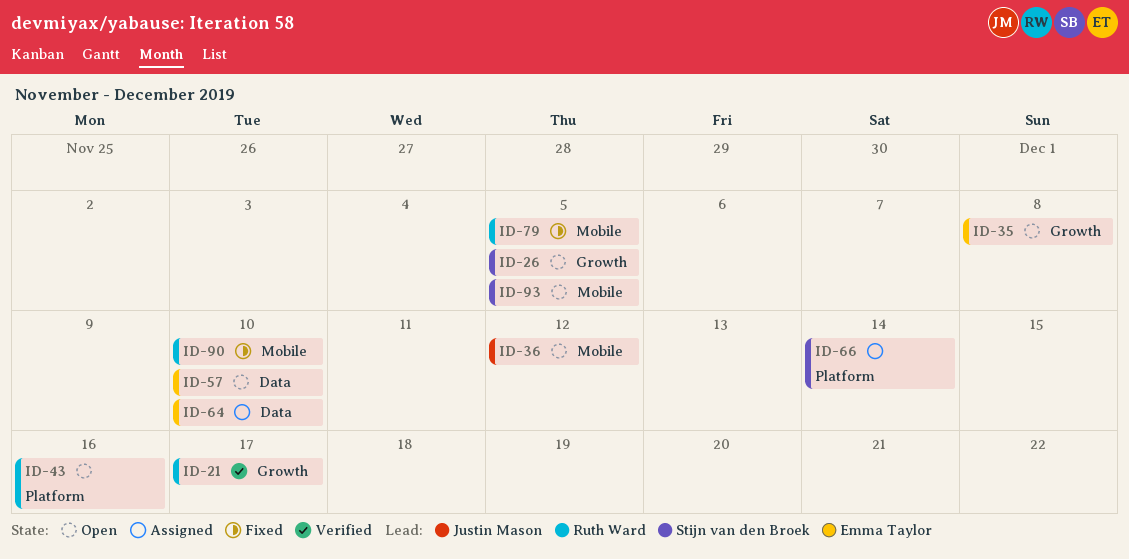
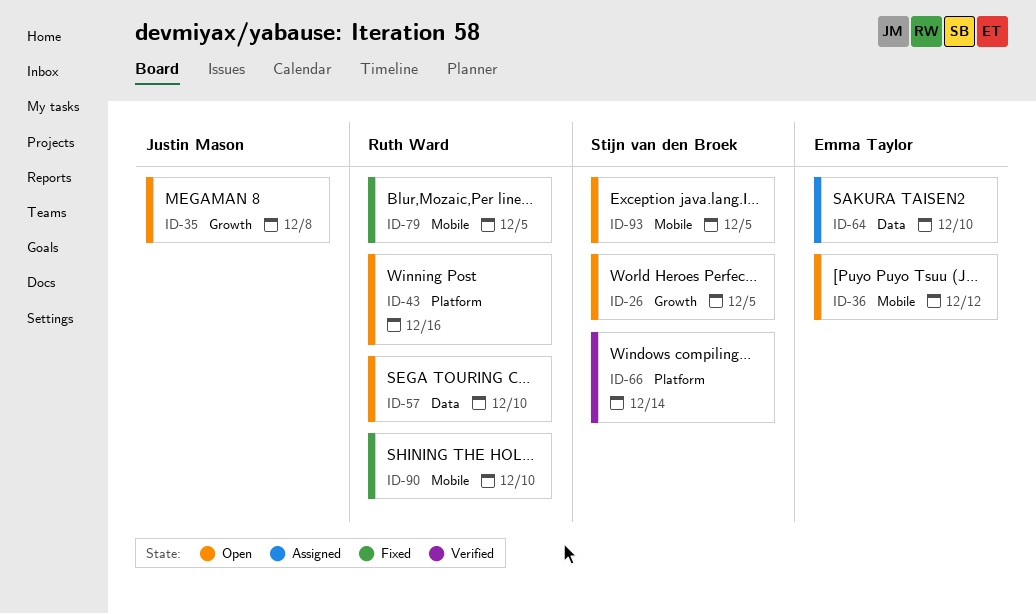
ID-21: present -> none
ID-35, owner: Emma Taylor -> Justin Mason
ID-36, owner: Justin Mason -> Emma Taylor
ID-57, owner: Emma Taylor -> Ruth Ward
ID-66, status: Assigned -> Verified

